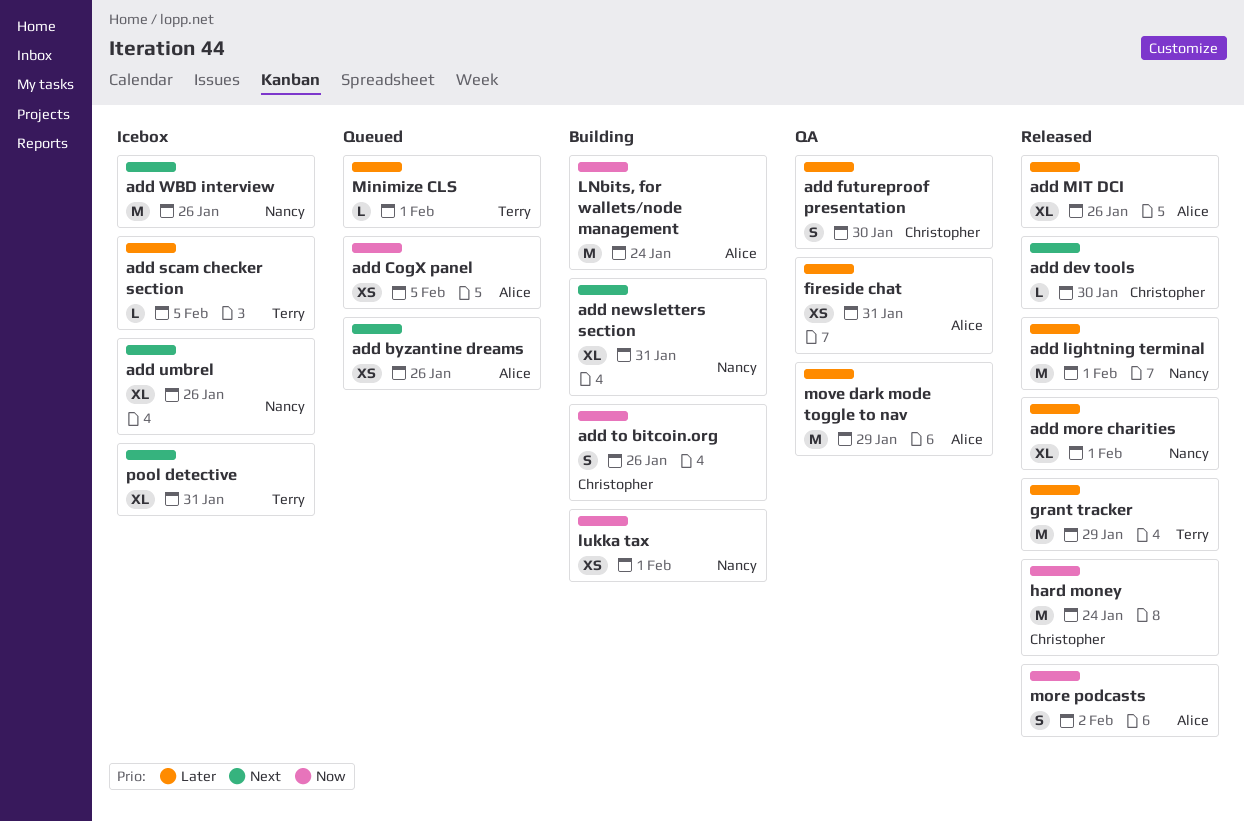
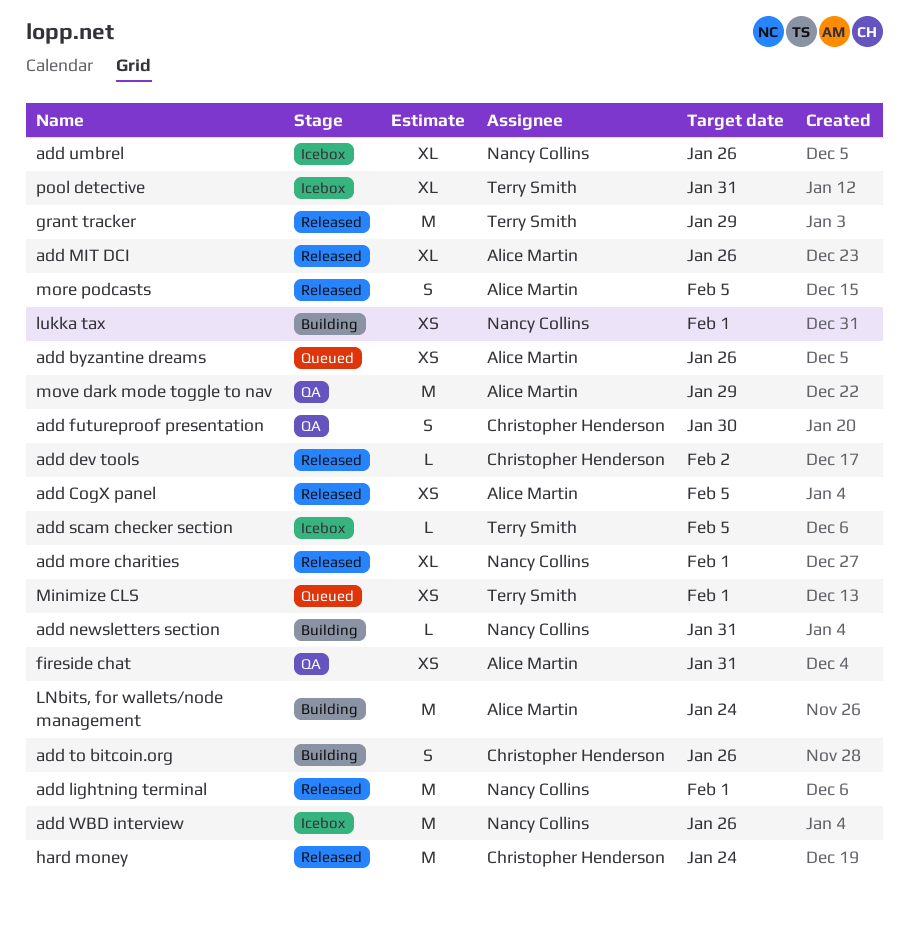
add CogX panel, status: Queued -> Released
add dev tools, due: Jan 30 -> Feb 2
add newsletters section, estimate: XL -> L
Minimize CLS, estimate: L -> XS
more podcasts, due: Feb 2 -> Feb 5

